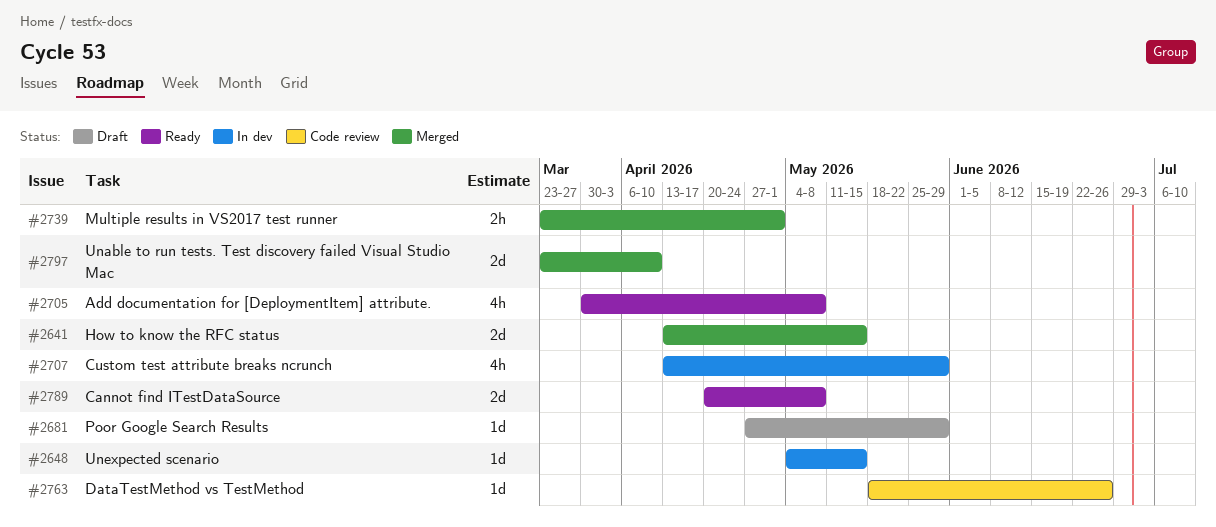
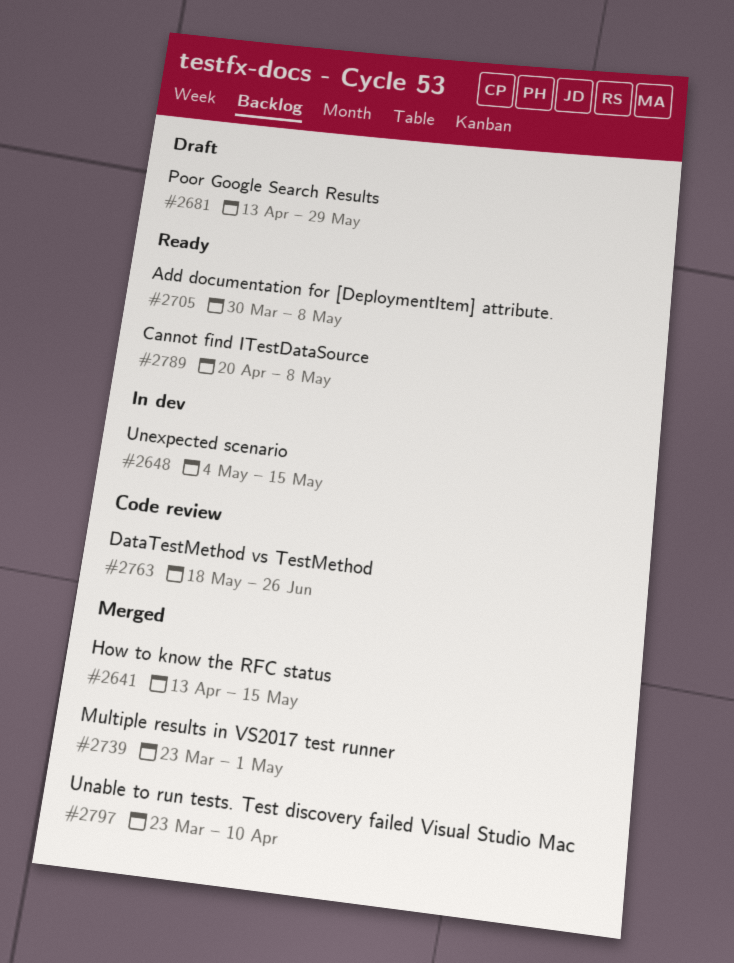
#2681, start: Apr 27 -> Apr 13
#2707: present -> none

